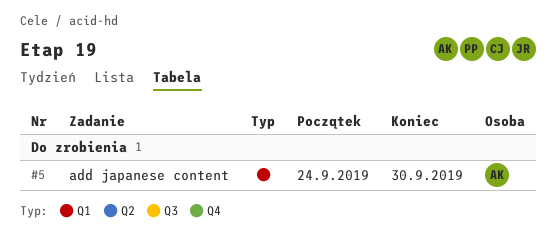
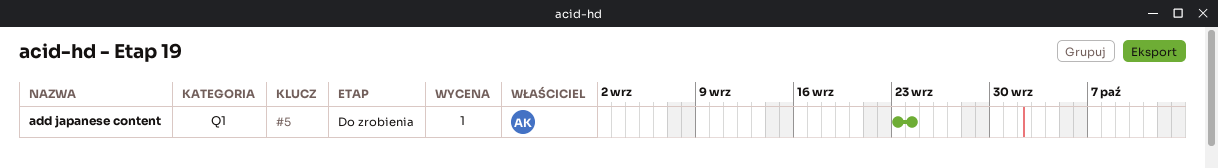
#5, start: Sep 24 -> Sep 23
#5, due: Sep 30 -> Sep 24

